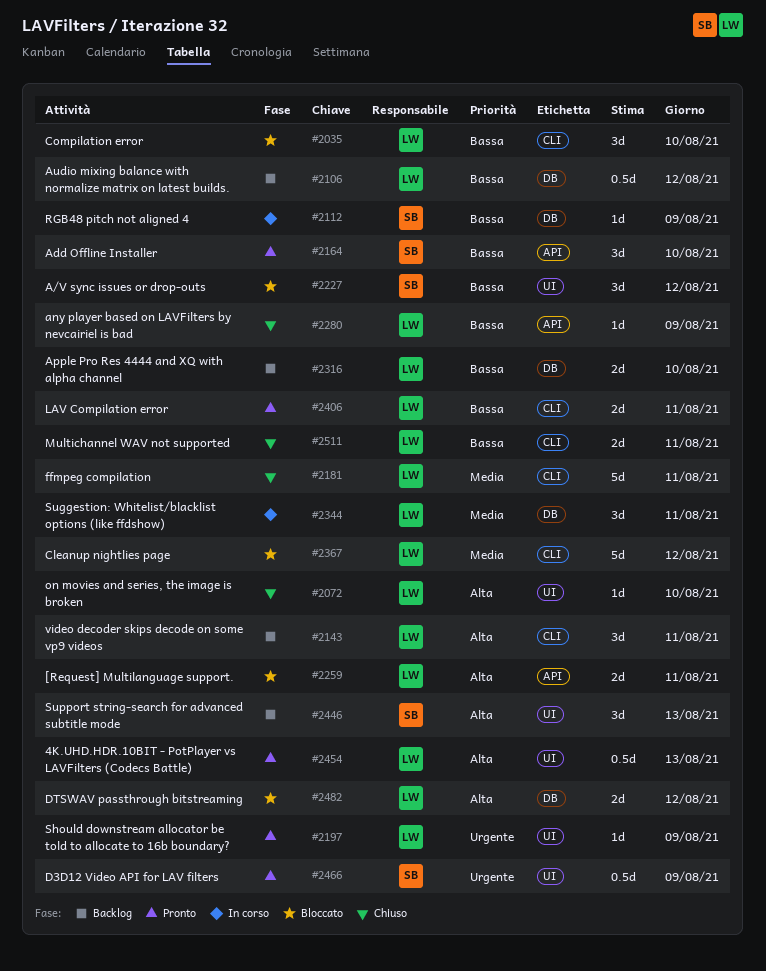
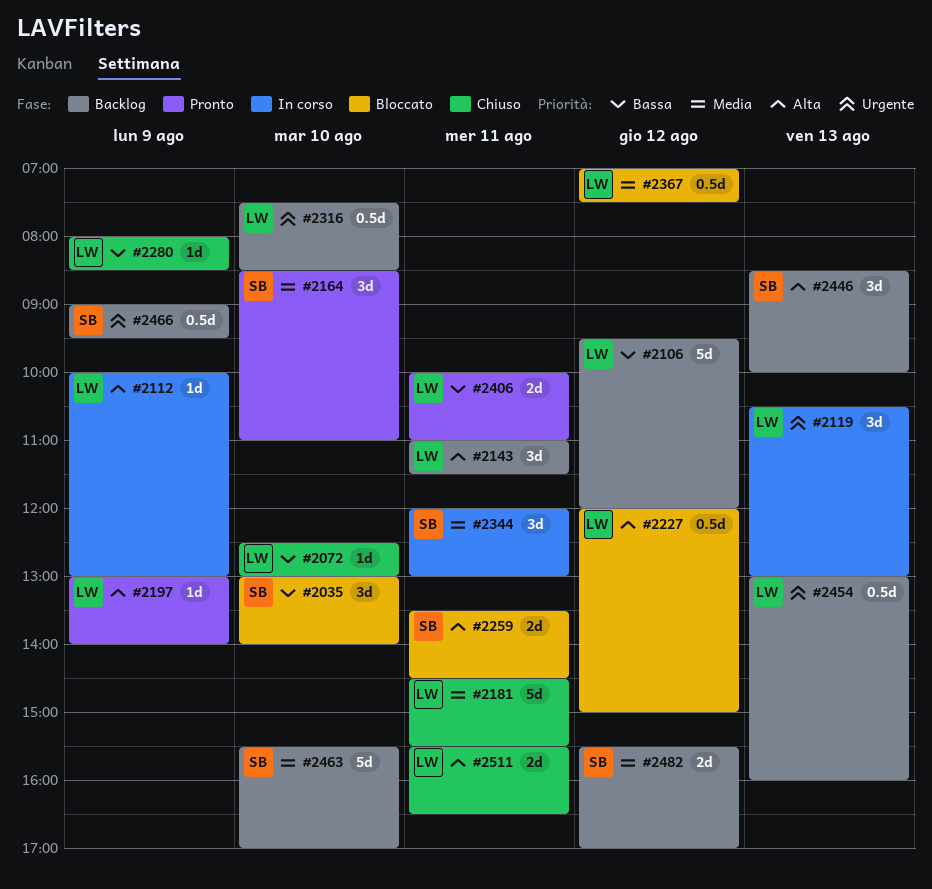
#2035, owner: LW -> SB
#2072, priority: Alta -> Bassa
#2106, estimate: 0.5d -> 5d
#2112, owner: SB -> LW
#2112, priority: Bassa -> Alta
#2119: none -> present
#2164, priority: Bassa -> Media
#2197, priority: Urgente -> Alta
#2227, owner: SB -> LW
#2227, priority: Bassa -> Alta
#2227, estimate: 3d -> 0.5d
#2259, owner: LW -> SB
#2316, priority: Bassa -> Urgente
#2316, estimate: 2d -> 0.5d
#2344, owner: LW -> SB
#2367, estimate: 5d -> 0.5d
#2454, status: Pronto -> Backlog
#2454, priority: Alta -> Urgente
#2463: none -> present
#2466, status: Pronto -> Backlog
#2482, status: Bloccato -> Backlog
#2482, owner: LW -> SB
#2482, priority: Alta -> Media
#2511, priority: Bassa -> Alta

